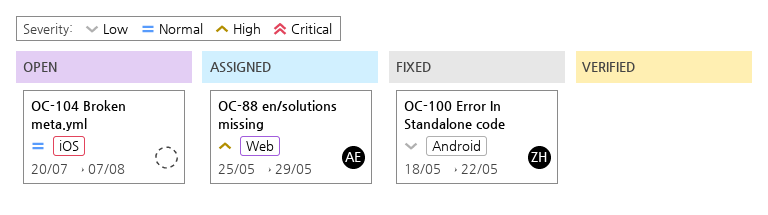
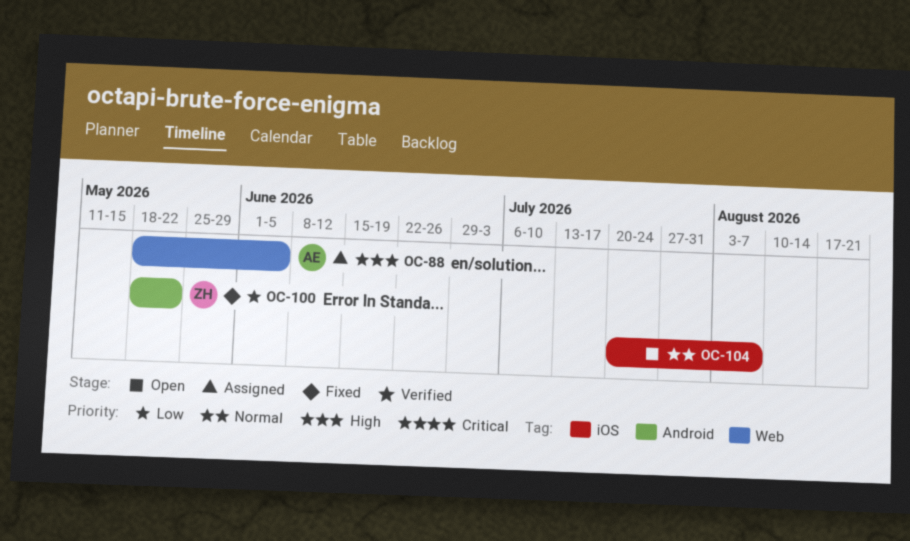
OC-88, start: May 25 -> May 18
OC-88, due: May 29 -> Jun 5

